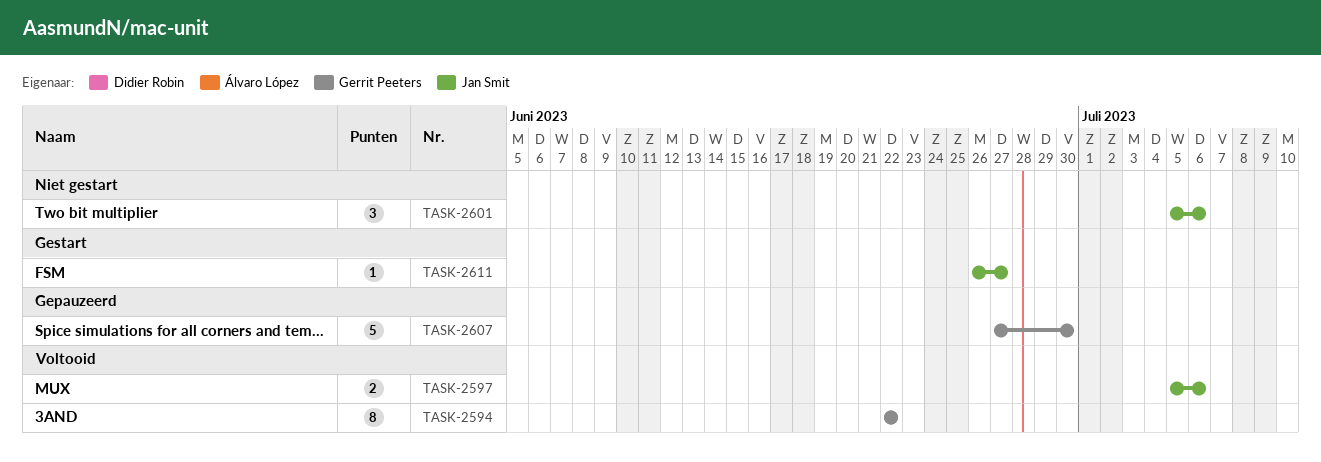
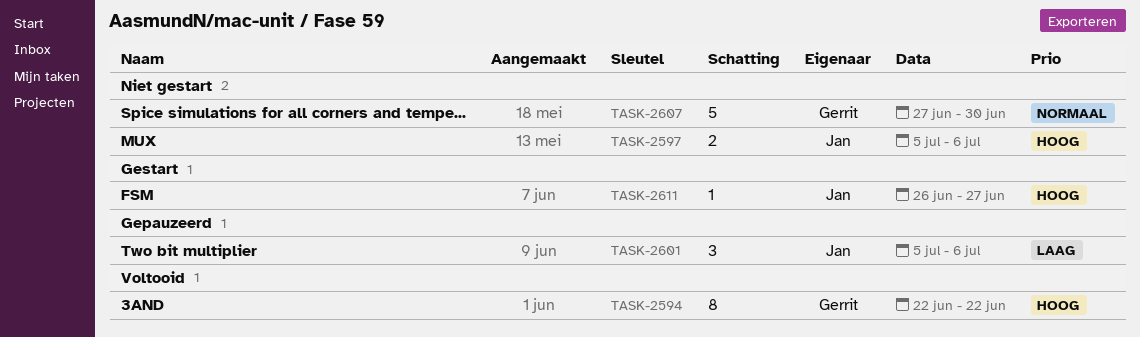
TASK-2597, status: Voltooid -> Niet gestart
TASK-2601, status: Niet gestart -> Gepauzeerd
TASK-2607, status: Gepauzeerd -> Niet gestart

